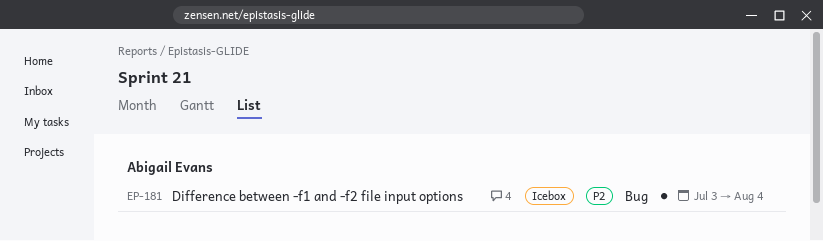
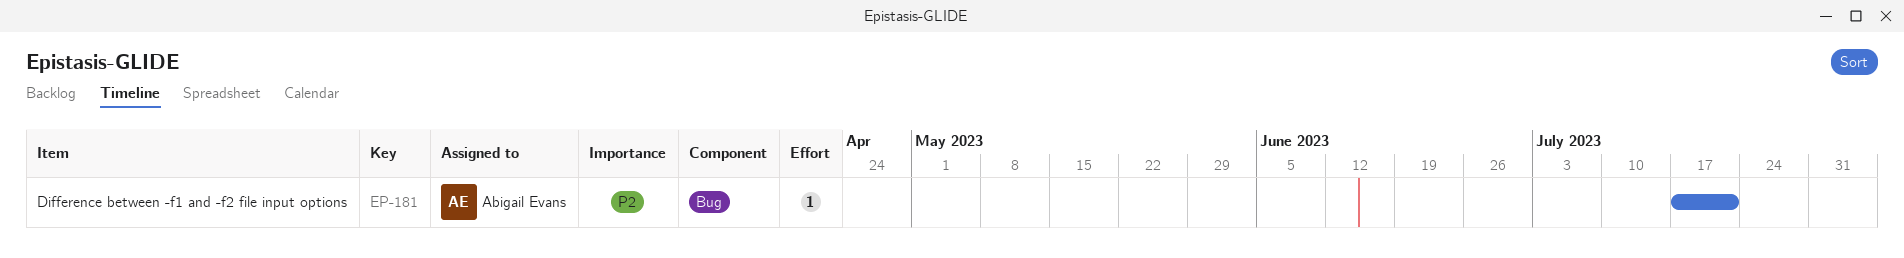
EP-181, start: Jul 3 -> Jul 17
EP-181, due: Aug 4 -> Jul 21

